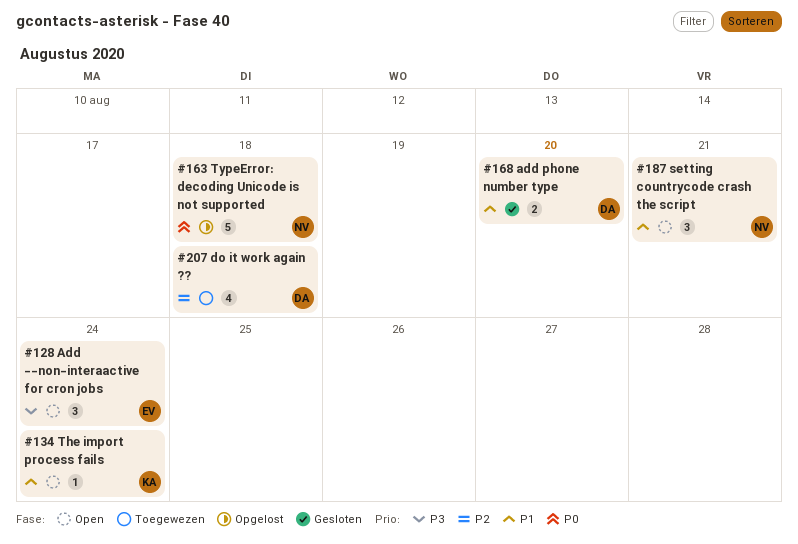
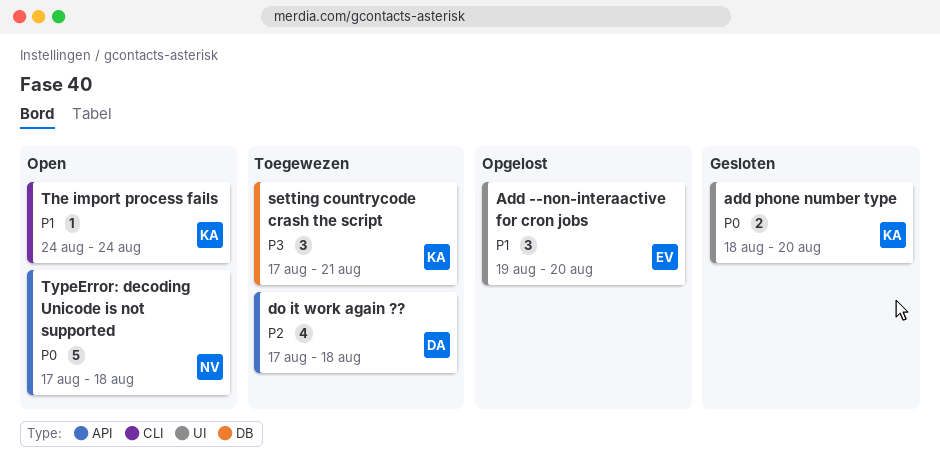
Add --non-interaactive for cron jobs, status: Open -> Opgelost
Add --non-interaactive for cron jobs, priority: P3 -> P1
Add --non-interaactive for cron jobs, due: Aug 24 -> Aug 20
add phone number type, owner: DA -> KA
add phone number type, priority: P1 -> P0
setting countrycode crash the script, status: Open -> Toegewezen
setting countrycode crash the script, owner: NV -> KA
setting countrycode crash the script, priority: P1 -> P3
TypeError: decoding Unicode is not supported, status: Opgelost -> Open

